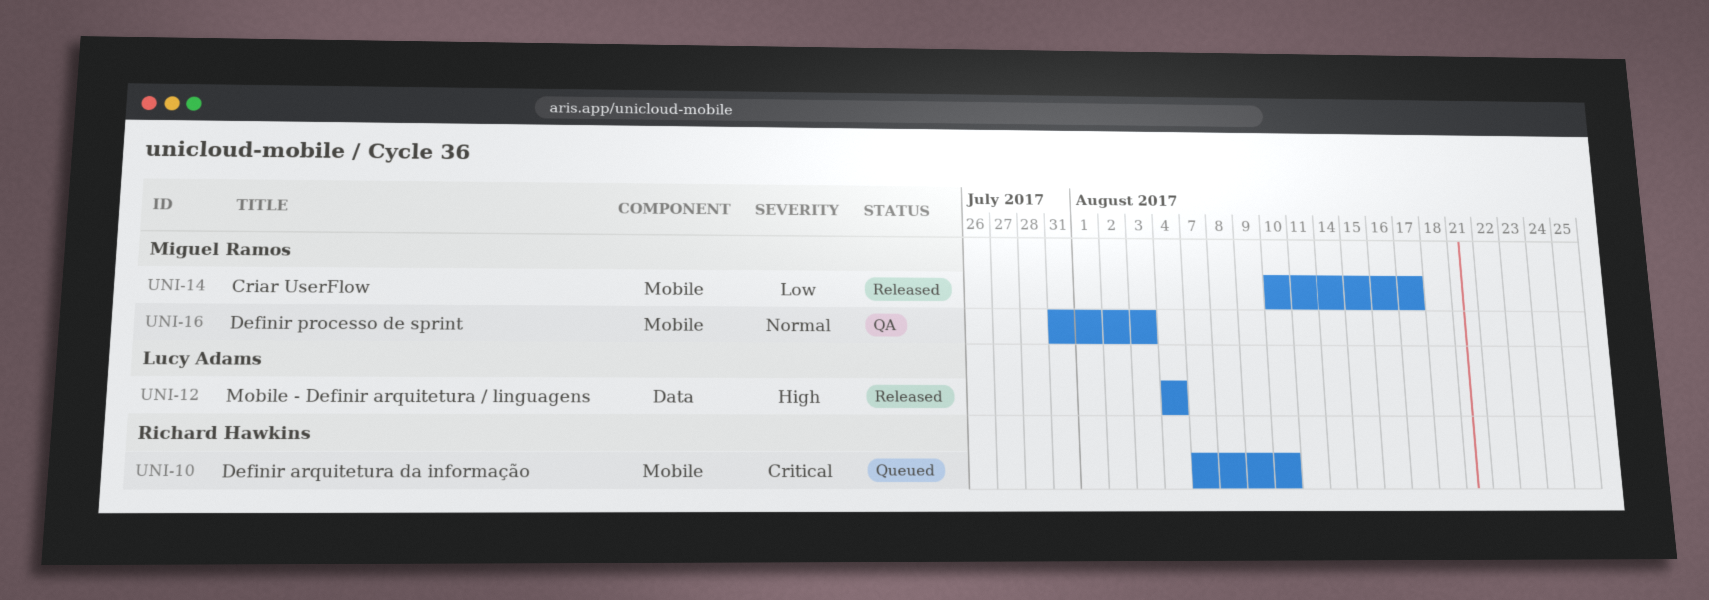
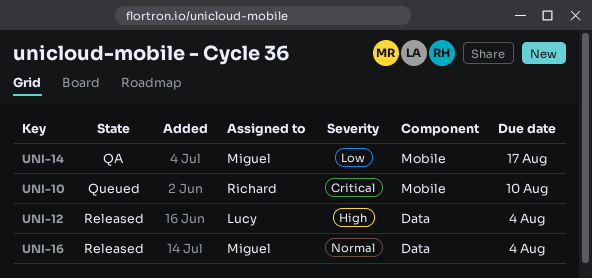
UNI-14, status: Released -> QA
UNI-16, status: QA -> Released
UNI-16, label: Mobile -> Data
UNI-16, due: Aug 3 -> Aug 4

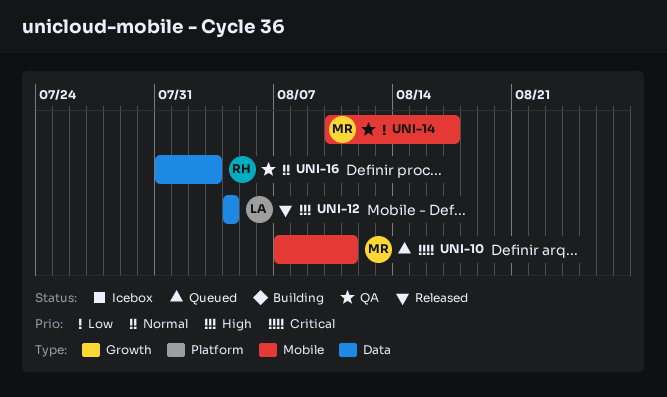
UNI-10, owner: Richard -> Miguel
UNI-10, due: Aug 10 -> Aug 11
UNI-16, status: Released -> QA
UNI-16, owner: Miguel -> Richard
UNI-16, due: Aug 4 -> Aug 3

